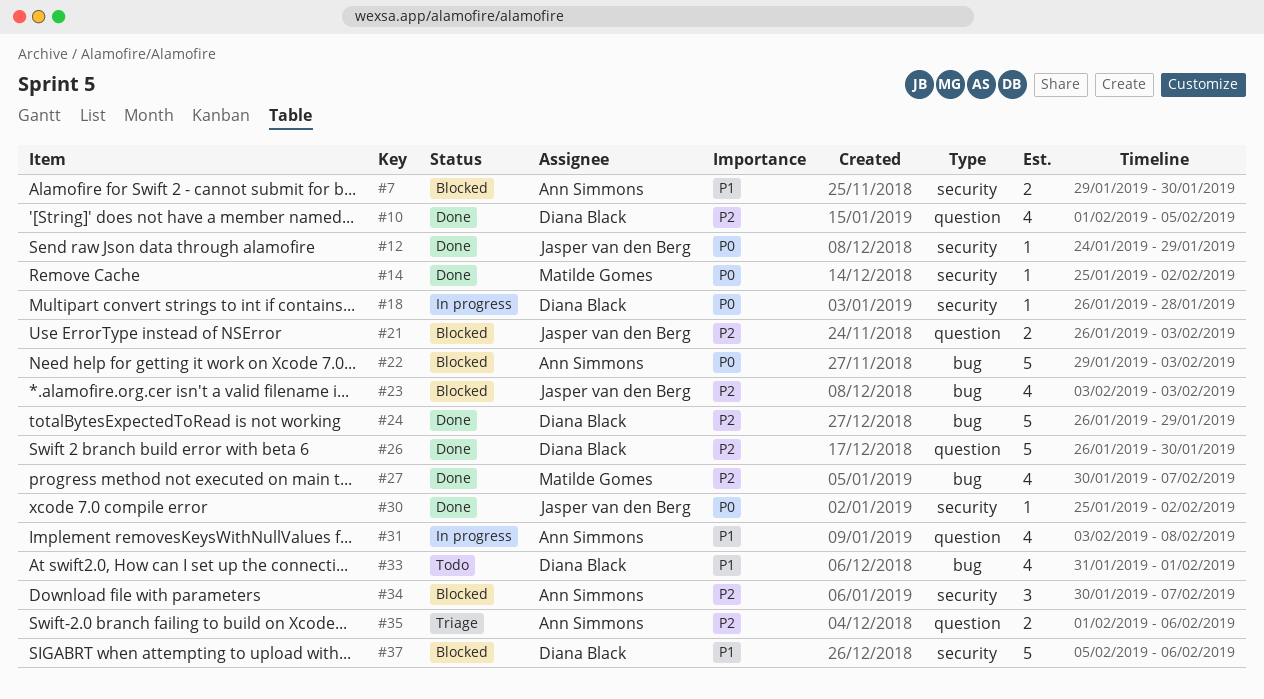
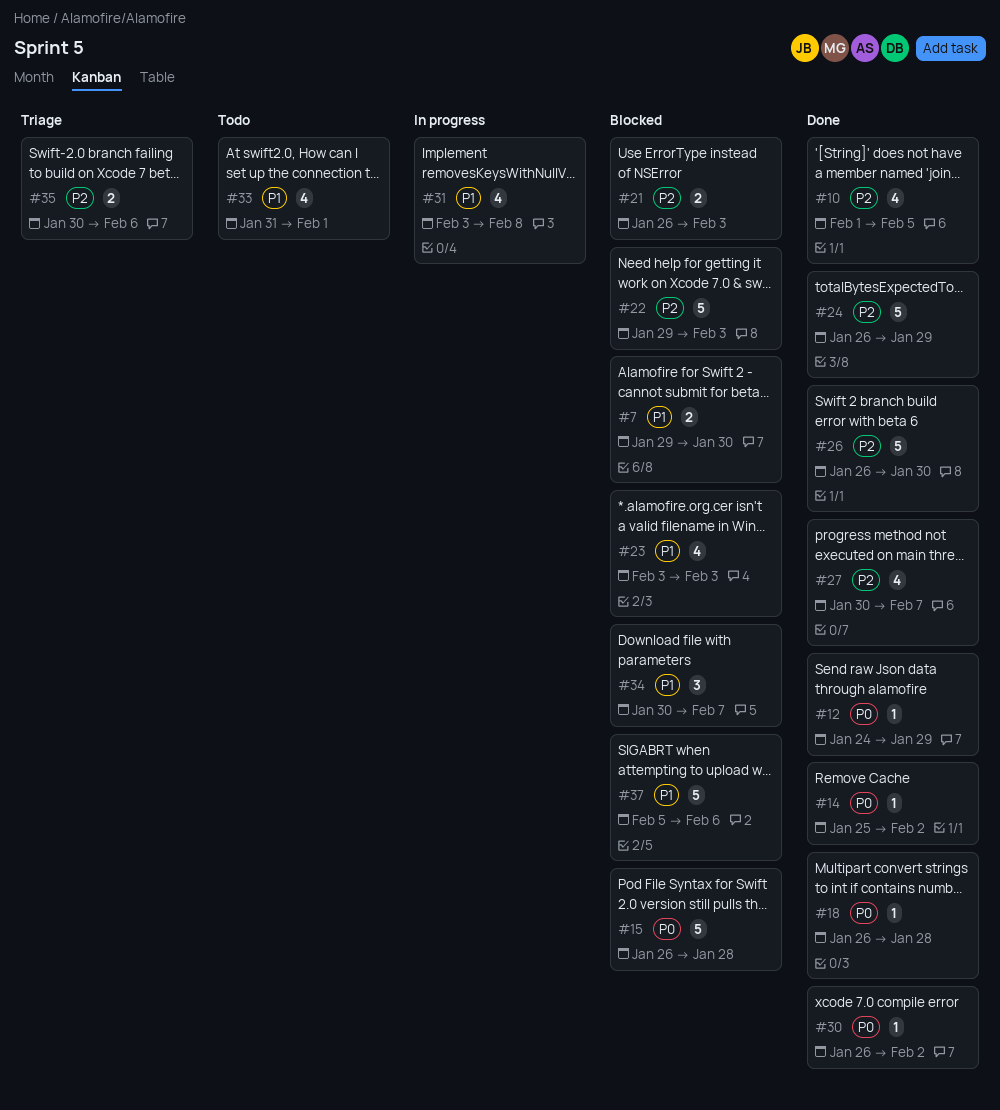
#15: none -> present
#18, status: In progress -> Done
#22, priority: P0 -> P2
#23, priority: P2 -> P1
#30, start: Jan 25 -> Jan 26
#34, priority: P2 -> P1
#35, start: Feb 1 -> Jan 30

